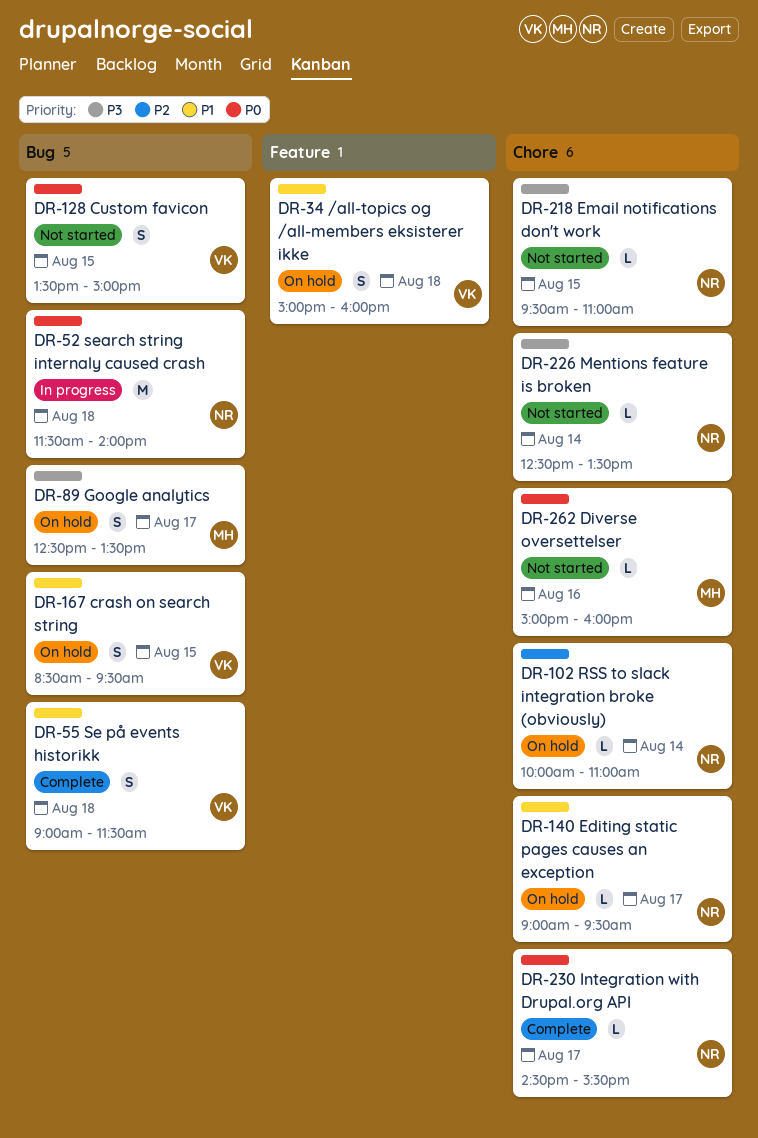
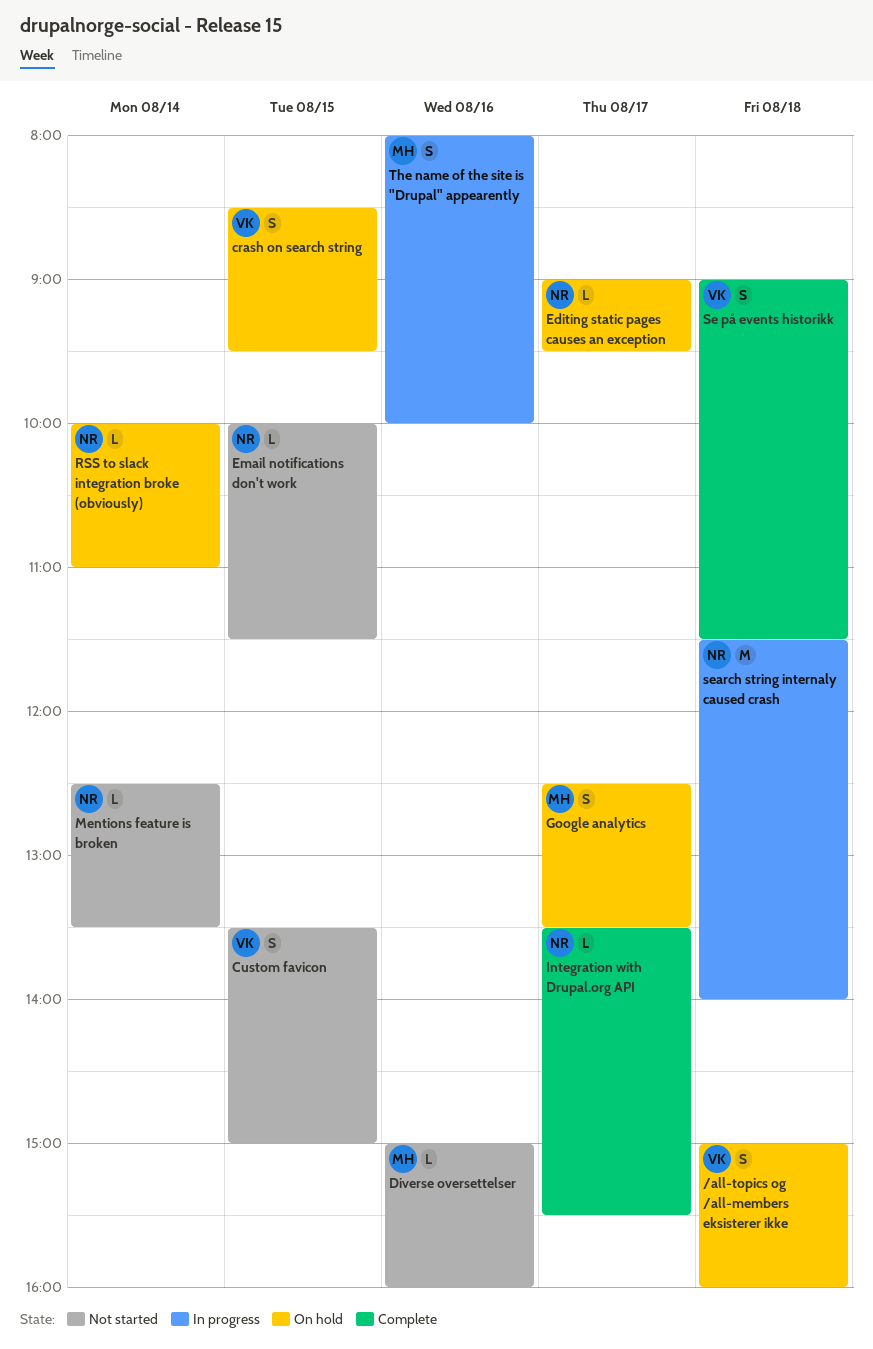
Email notifications don't work, begins: 09:30 -> 10:00
Email notifications don't work, ends: 11:00 -> 11:30
Integration with Drupal.org API, begins: 14:30 -> 13:30
The name of the site is "Drupal" appearently: none -> present

